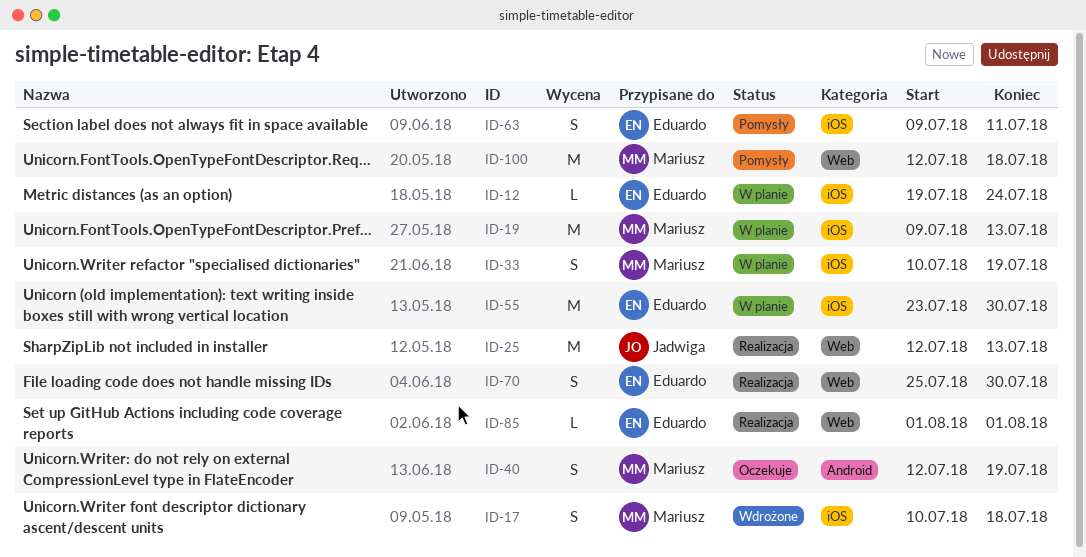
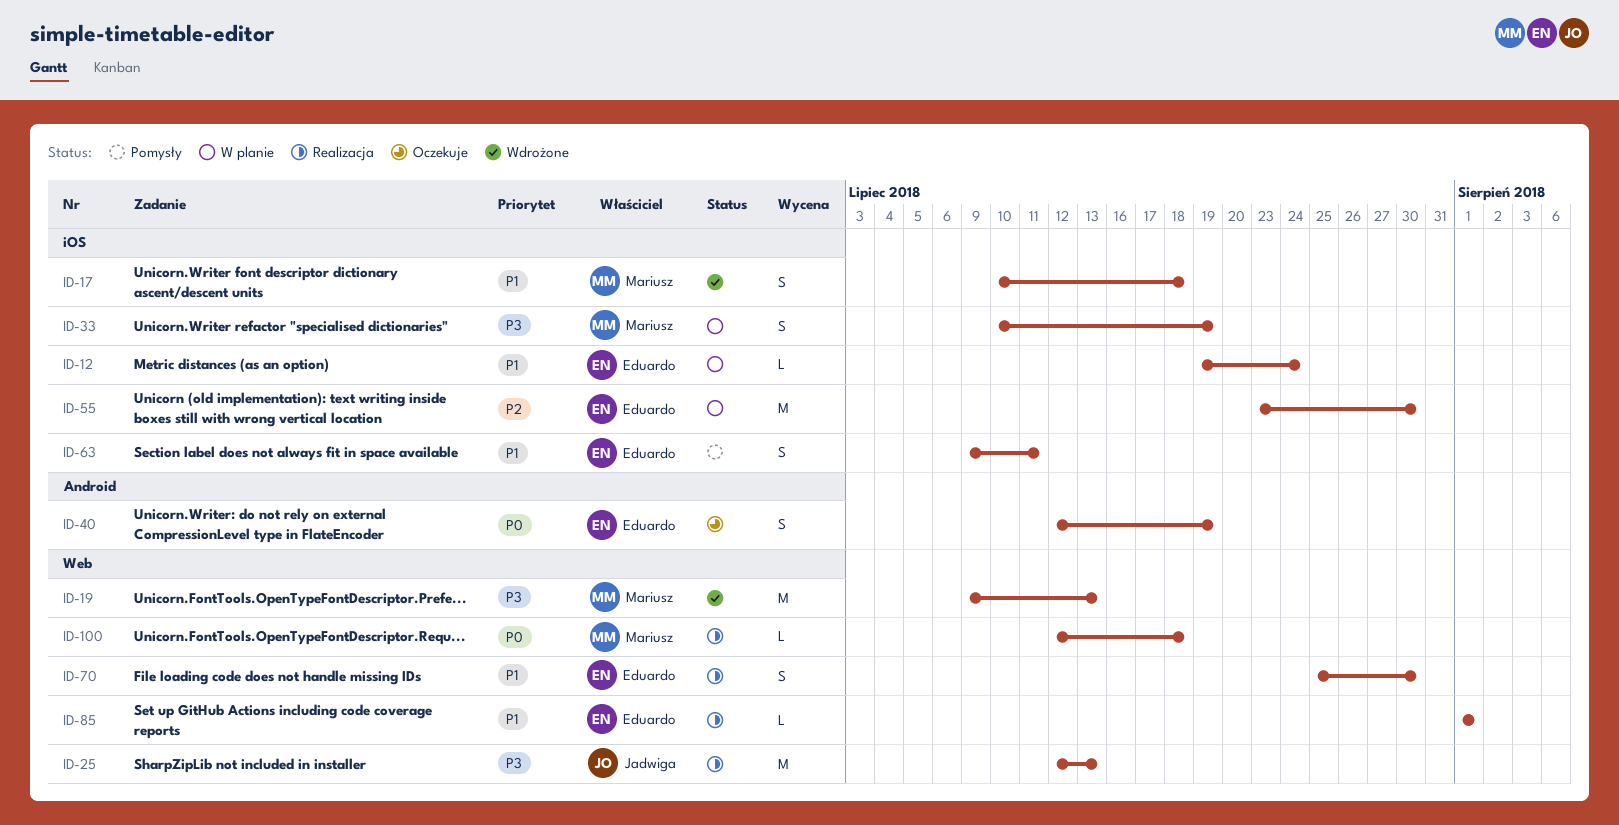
ID-19, status: W planie -> Wdrożone
ID-19, label: iOS -> Web
ID-40, owner: Mariusz -> Eduardo
ID-100, status: Pomysły -> Realizacja
ID-100, estimate: M -> L

